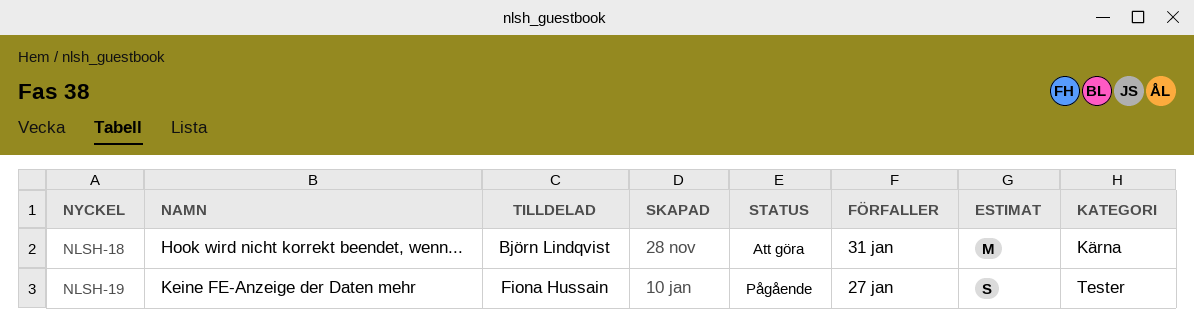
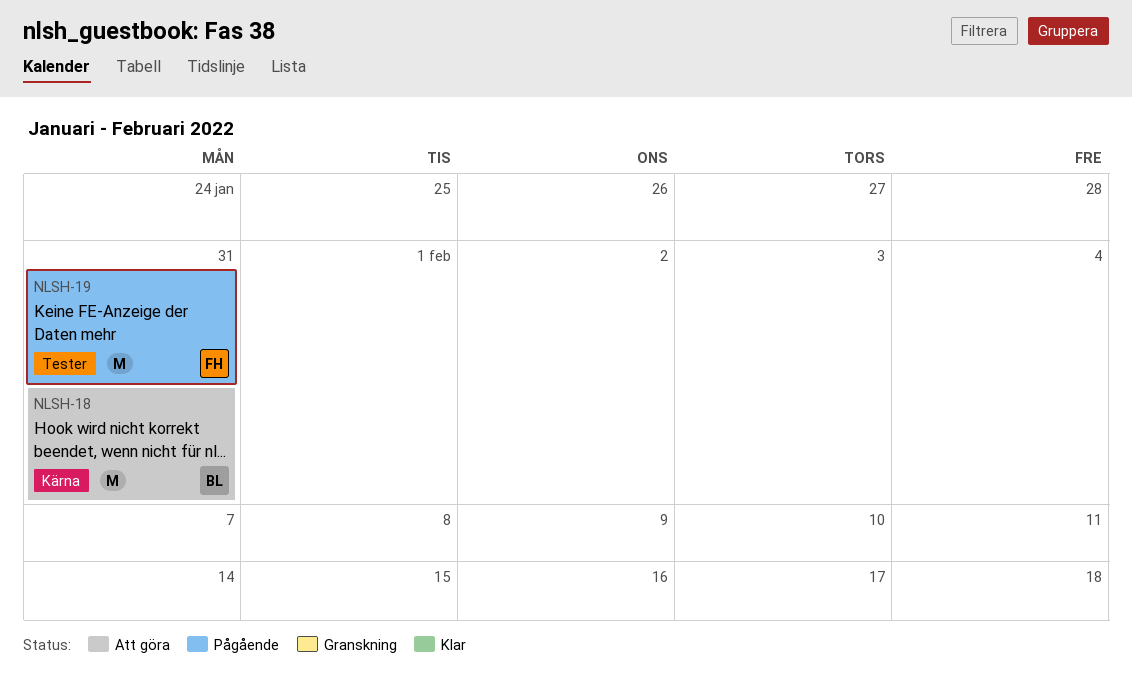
NLSH-19, estimate: S -> M
NLSH-19, due: Jan 27 -> Jan 31

